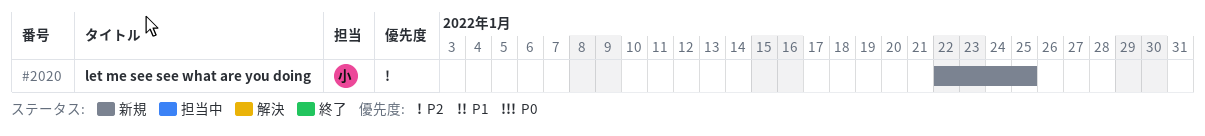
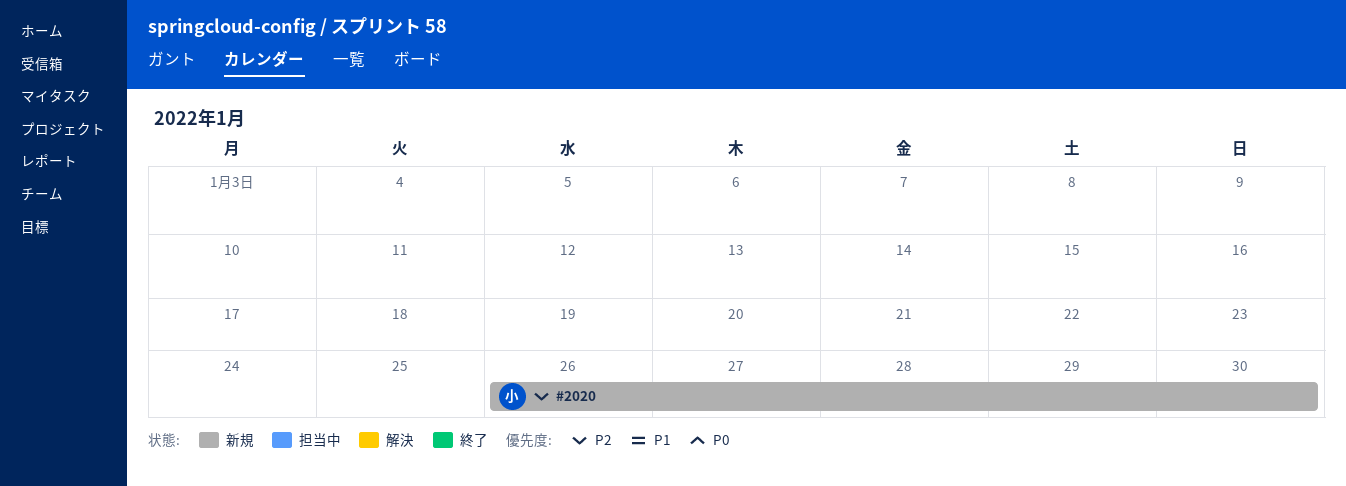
#2020, start: Jan 22 -> Jan 26
#2020, due: Jan 25 -> Jan 30

